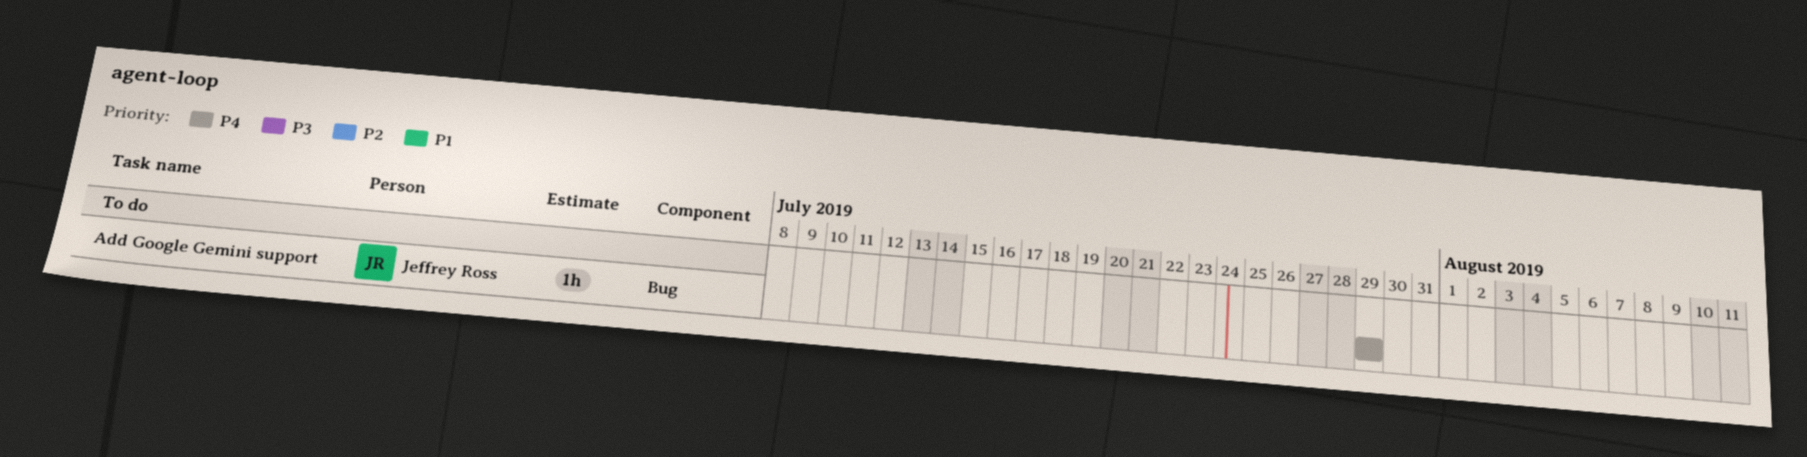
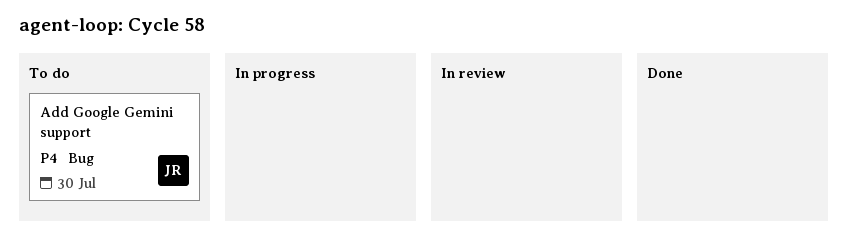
Add Google Gemini support, due: Jul 29 -> Jul 30

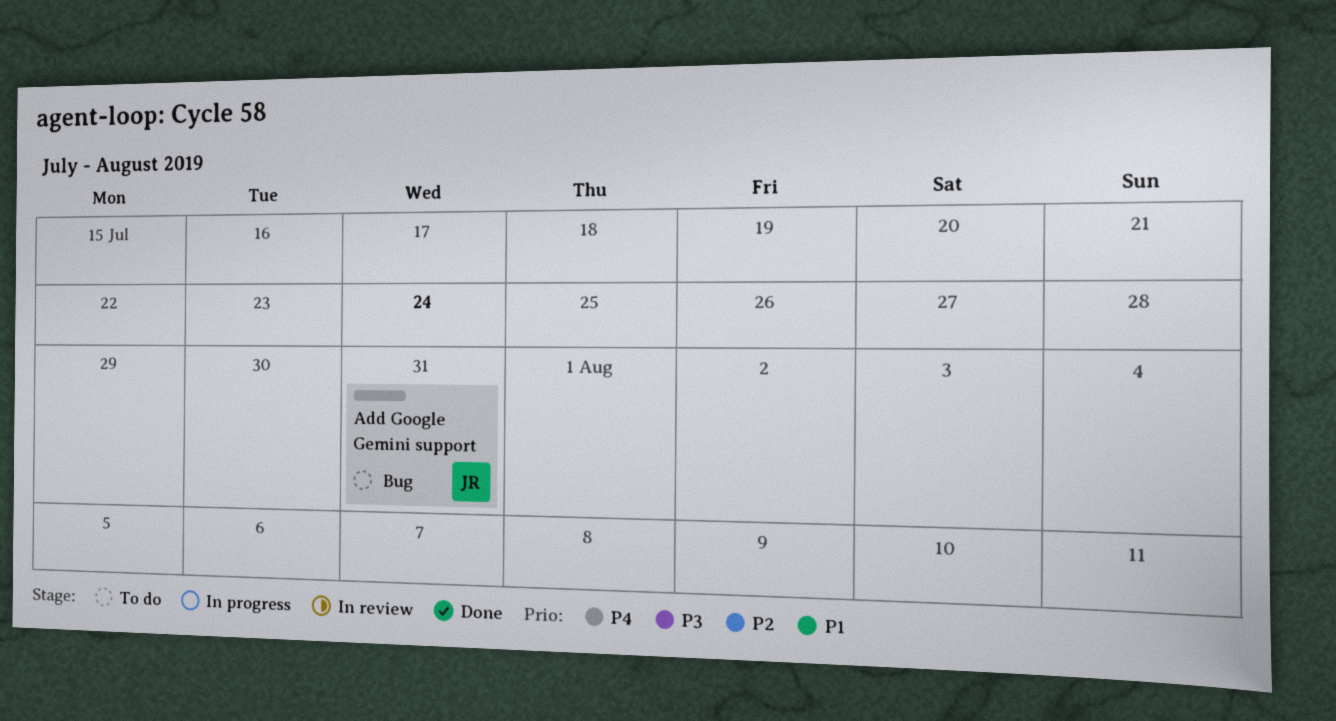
Add Google Gemini support, due: Jul 30 -> Jul 31

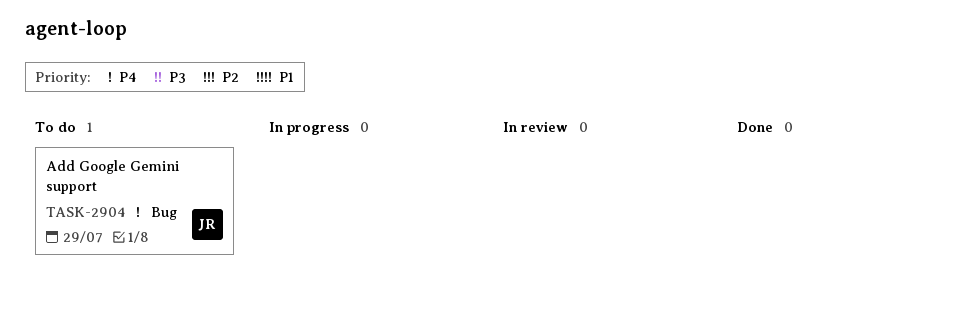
Add Google Gemini support, due: Jul 31 -> Jul 29

